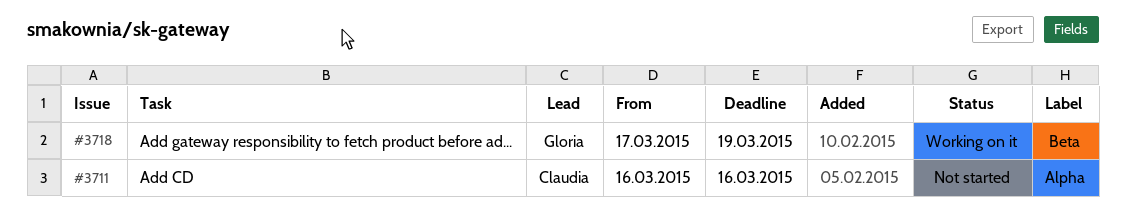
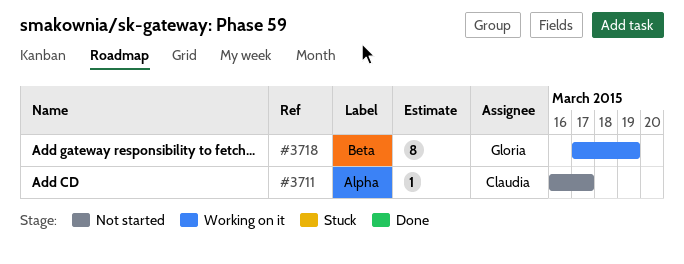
#3711, due: Mar 16 -> Mar 17

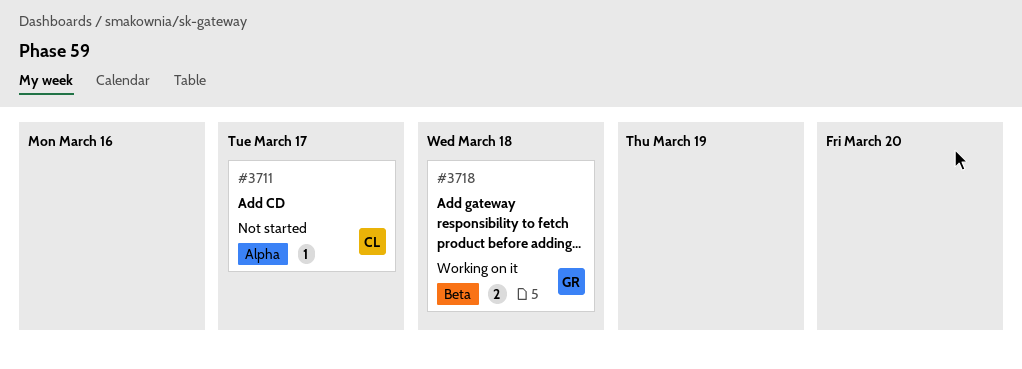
#3718, estimate: 8 -> 2
#3718, due: Mar 19 -> Mar 18

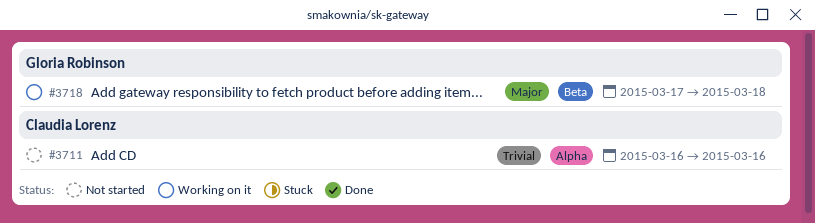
#3711, due: Mar 17 -> Mar 16

